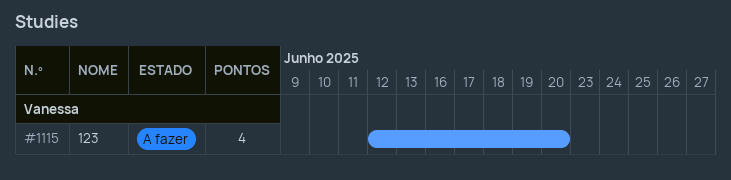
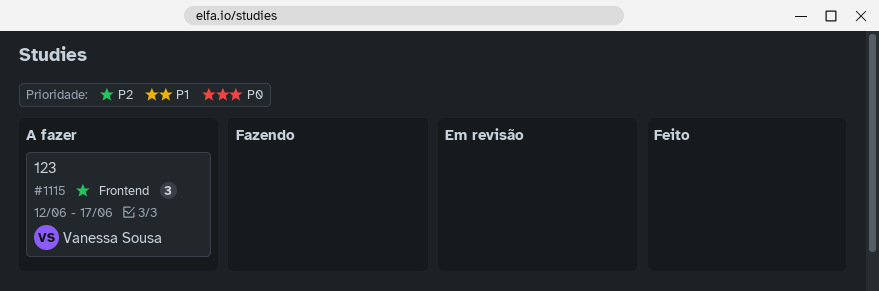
#1115, estimate: 4 -> 3
#1115, due: Jun 20 -> Jun 17

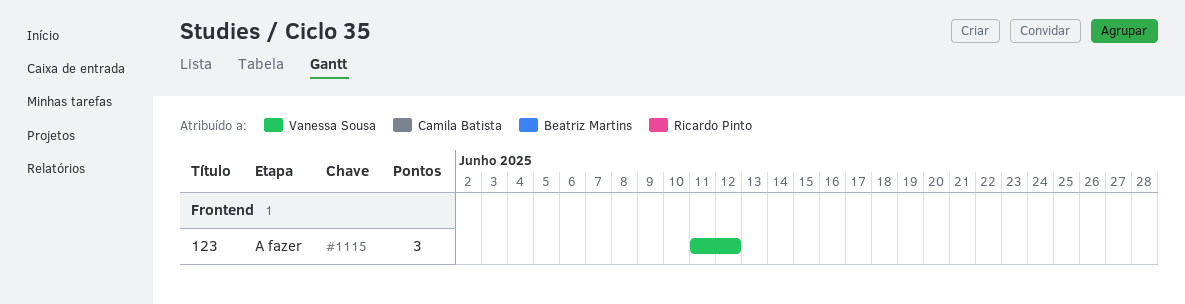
#1115, start: Jun 12 -> Jun 11
#1115, due: Jun 17 -> Jun 12

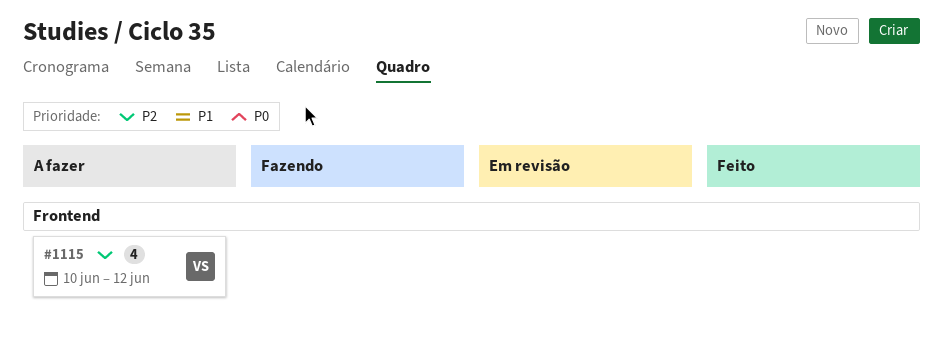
#1115, estimate: 3 -> 4
#1115, start: Jun 11 -> Jun 10

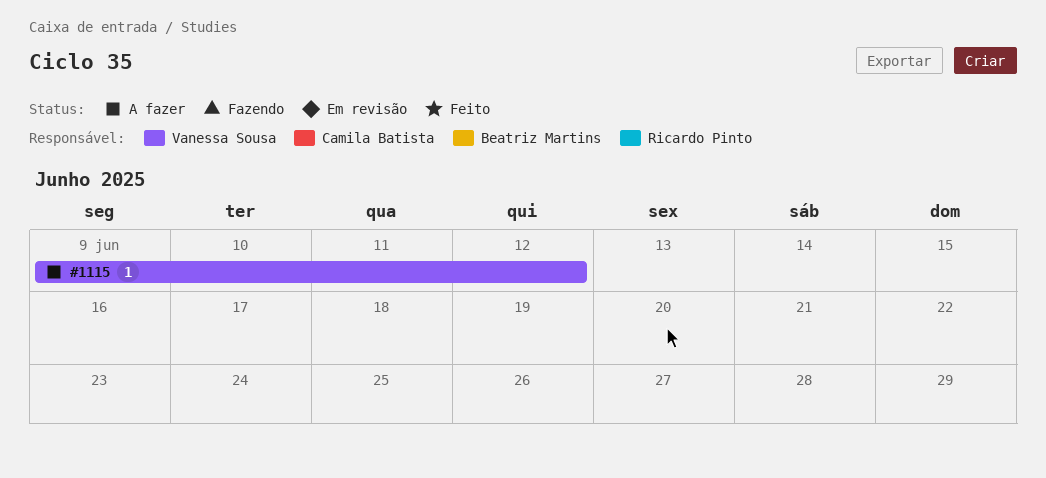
#1115, estimate: 4 -> 1
#1115, start: Jun 10 -> Jun 9

